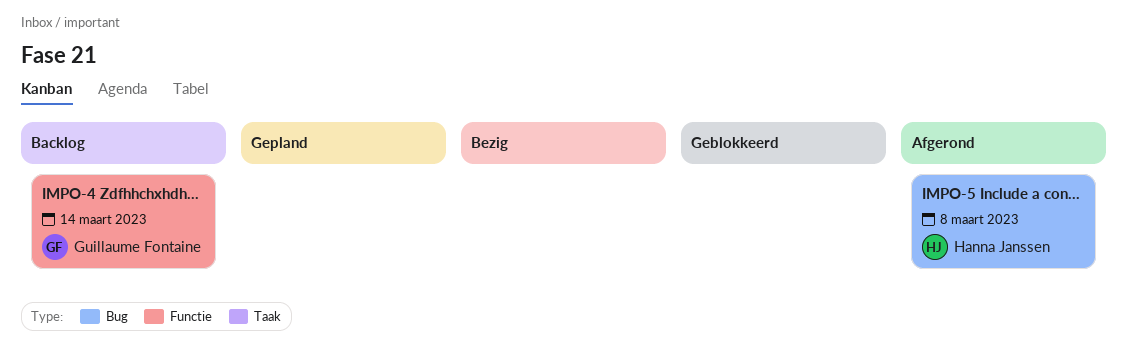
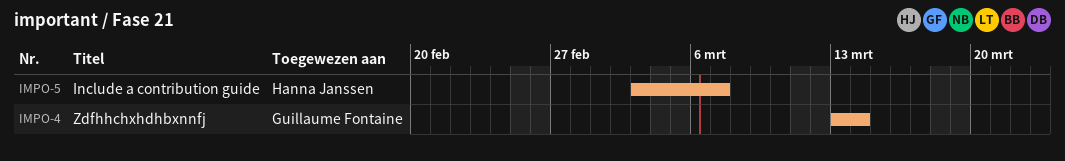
IMPO-5, due: Mar 8 -> Mar 7

